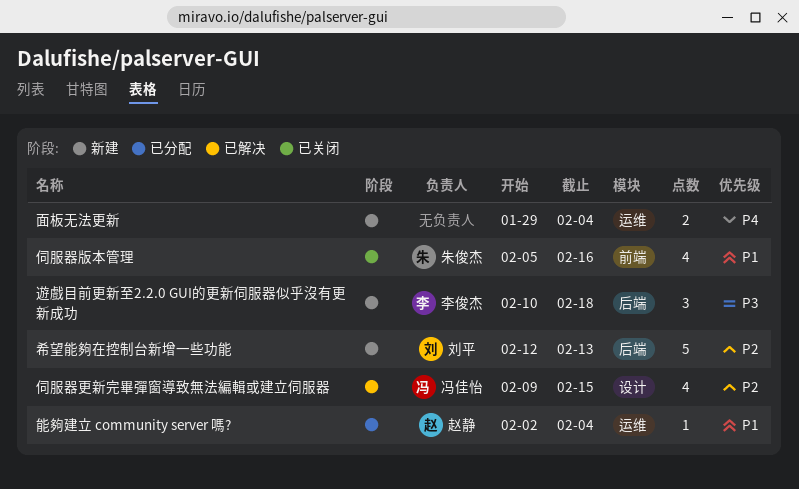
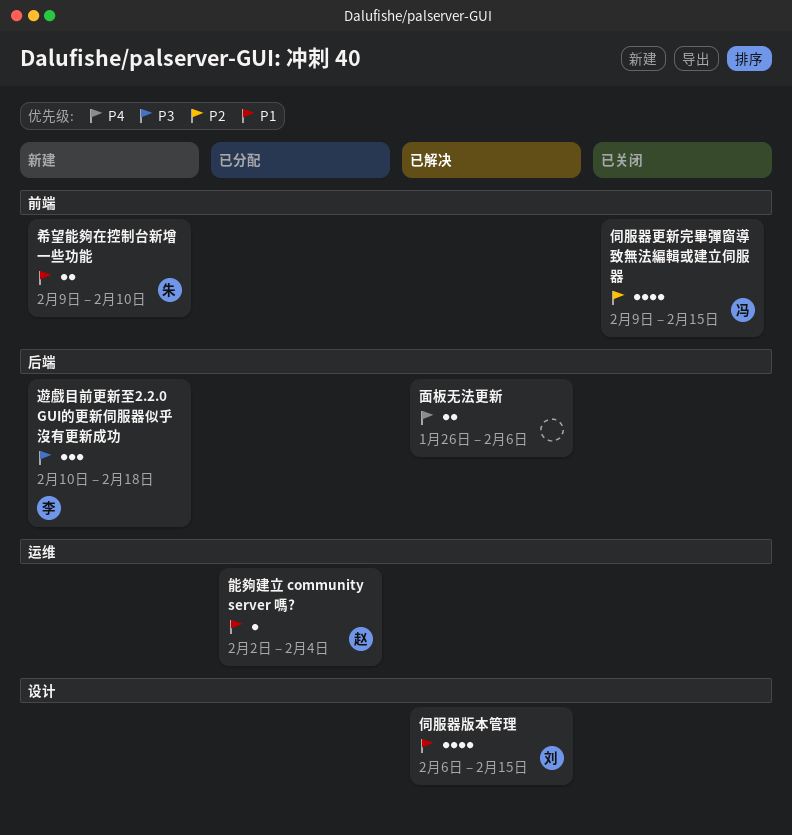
伺服器更新完畢彈窗導致無法編輯或建立伺服器, status: 已解决 -> 已关闭
伺服器更新完畢彈窗導致無法編輯或建立伺服器, label: 设计 -> 前端
伺服器版本管理, status: 已关闭 -> 已解决
伺服器版本管理, owner: 朱俊杰 -> 刘平
伺服器版本管理, label: 前端 -> 设计
伺服器版本管理, start: Feb 5 -> Feb 6
伺服器版本管理, due: Feb 16 -> Feb 15
希望能夠在控制台新增一些功能, owner: 刘平 -> 朱俊杰
希望能夠在控制台新增一些功能, priority: P2 -> P1
希望能夠在控制台新增一些功能, label: 后端 -> 前端
希望能夠在控制台新增一些功能, estimate: 5 -> 2
希望能夠在控制台新增一些功能, start: Feb 12 -> Feb 9
希望能夠在控制台新增一些功能, due: Feb 13 -> Feb 10
面板无法更新, status: 新建 -> 已解决
面板无法更新, label: 运维 -> 后端
面板无法更新, start: Jan 29 -> Jan 26
面板无法更新, due: Feb 4 -> Feb 6

